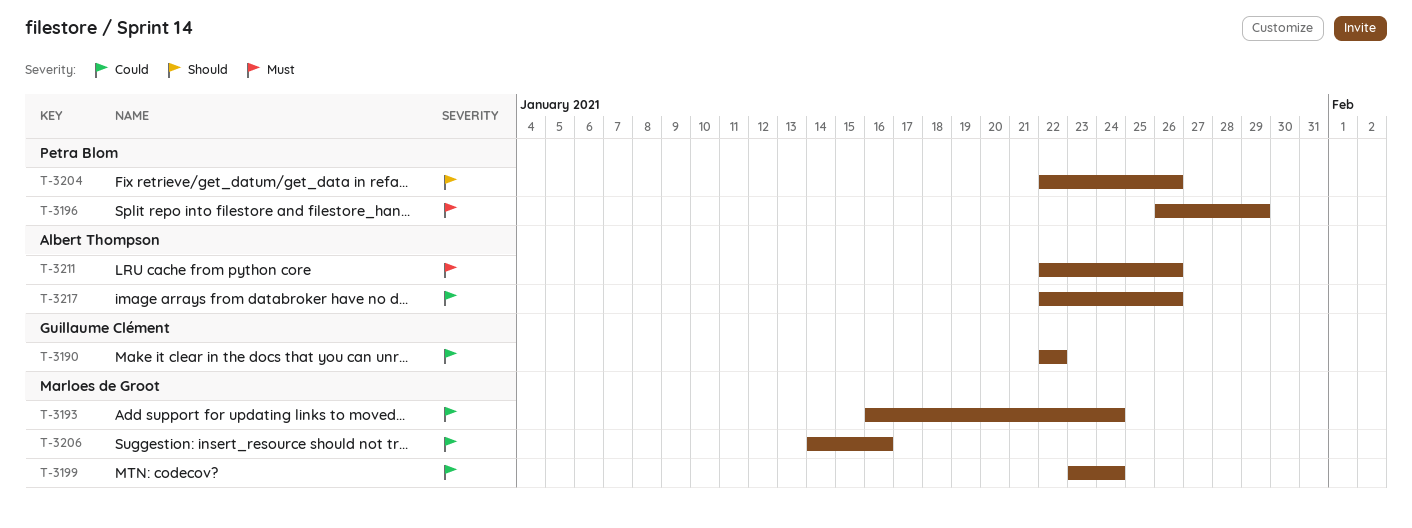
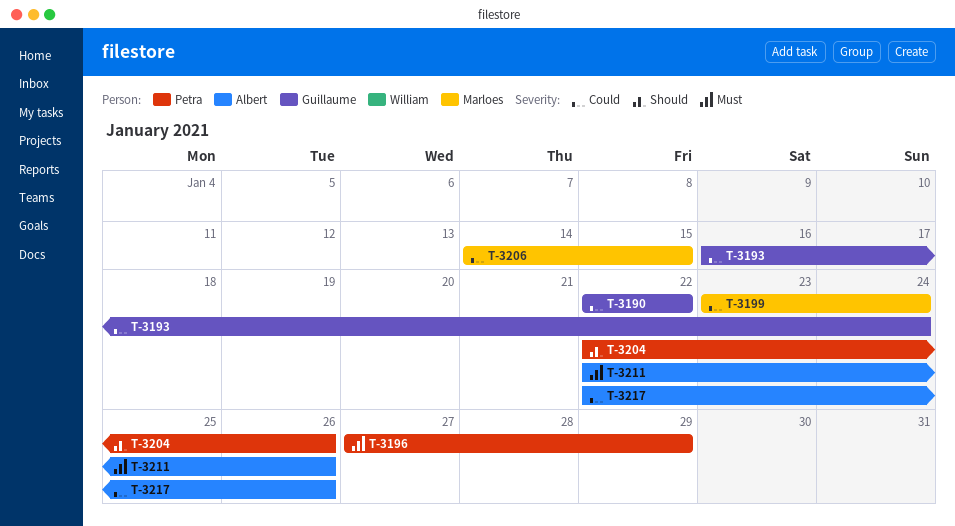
T-3193, owner: Marloes de Groot -> Guillaume Clément
T-3196, start: Jan 26 -> Jan 27
T-3206, due: Jan 16 -> Jan 15

